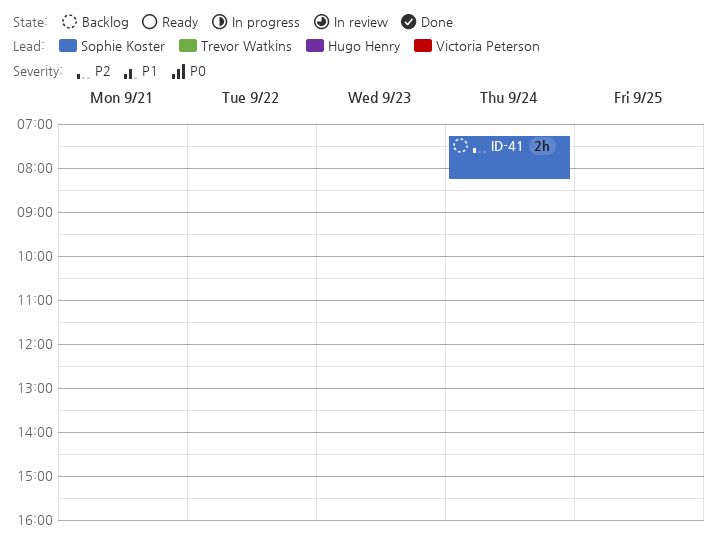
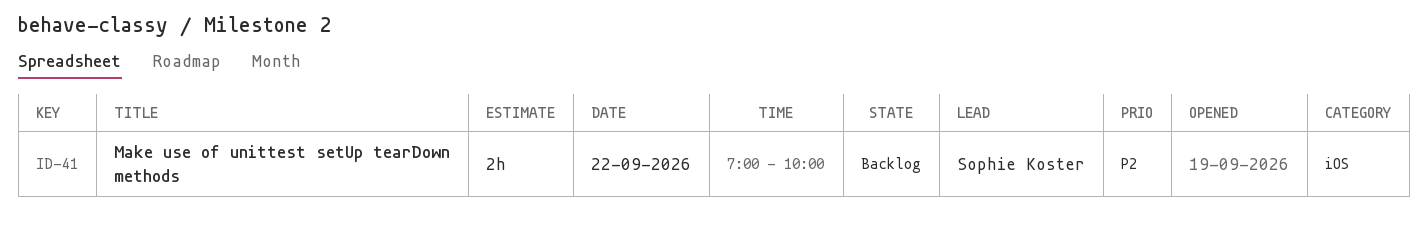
ID-41, day: Sep 24 -> Sep 22
ID-41, begins: 07:15 -> 07:00
ID-41, ends: 08:15 -> 10:00

